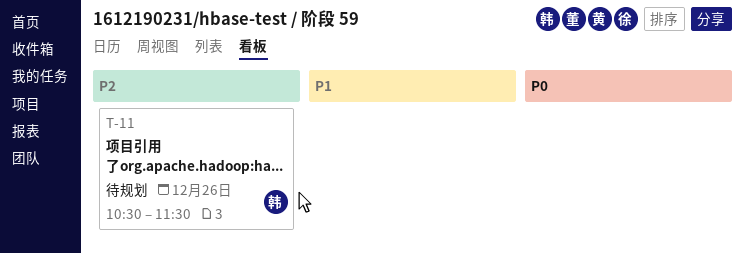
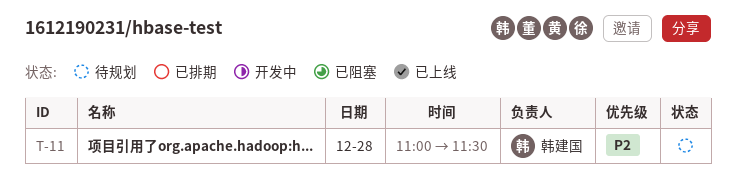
T-11, day: Dec 26 -> Dec 28
T-11, begins: 10:30 -> 11:00

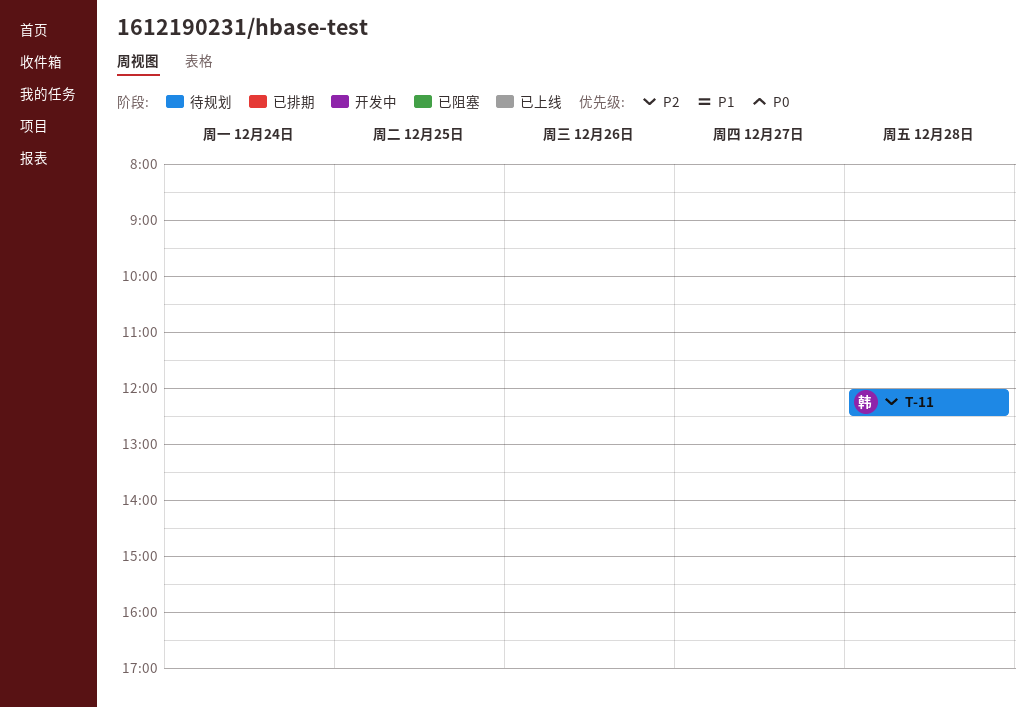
T-11, begins: 11:00 -> 12:00
T-11, ends: 11:30 -> 12:30

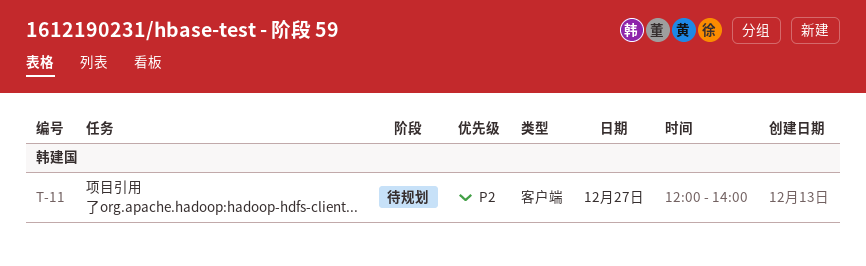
T-11, day: Dec 28 -> Dec 27
T-11, ends: 12:30 -> 14:00

